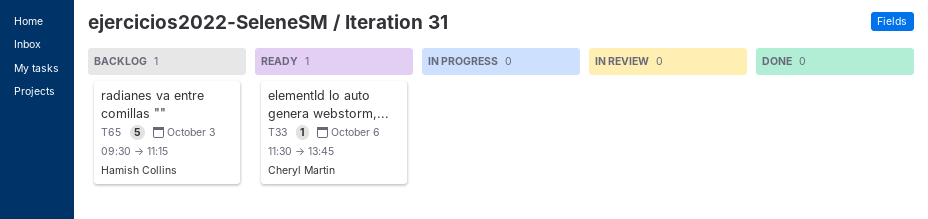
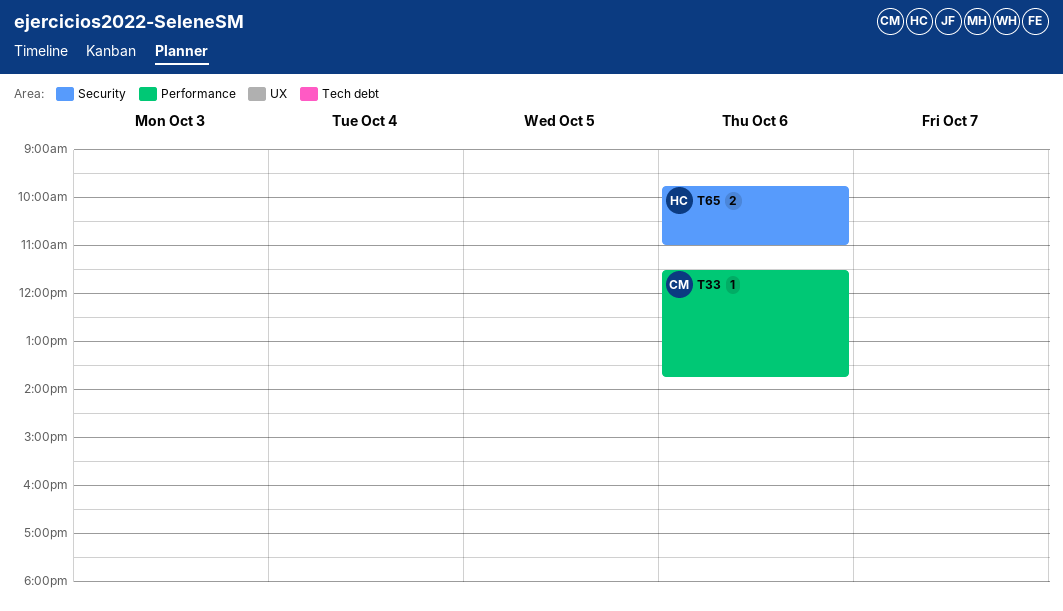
T65, estimate: 5 -> 2
T65, day: Oct 3 -> Oct 6
T65, begins: 09:30 -> 09:45
T65, ends: 11:15 -> 11:00

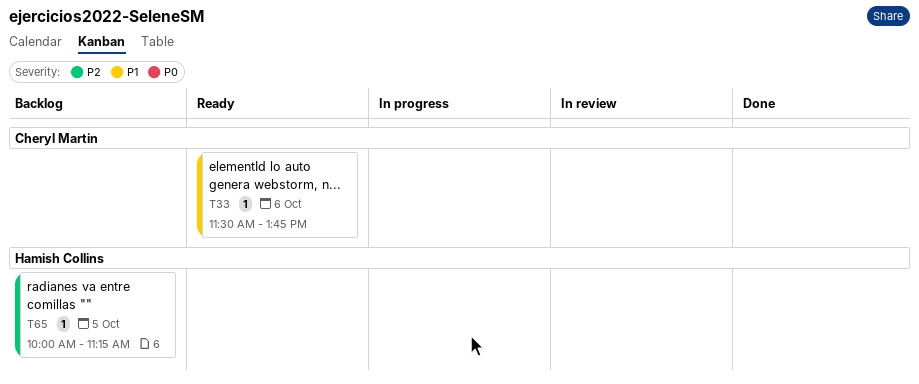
T65, estimate: 2 -> 1
T65, day: Oct 6 -> Oct 5
T65, begins: 09:45 -> 10:00
T65, ends: 11:00 -> 11:15

